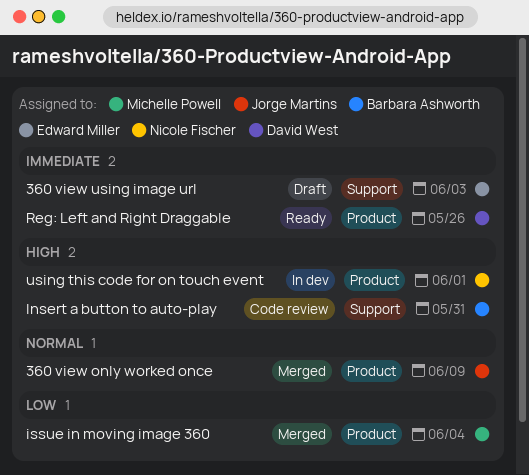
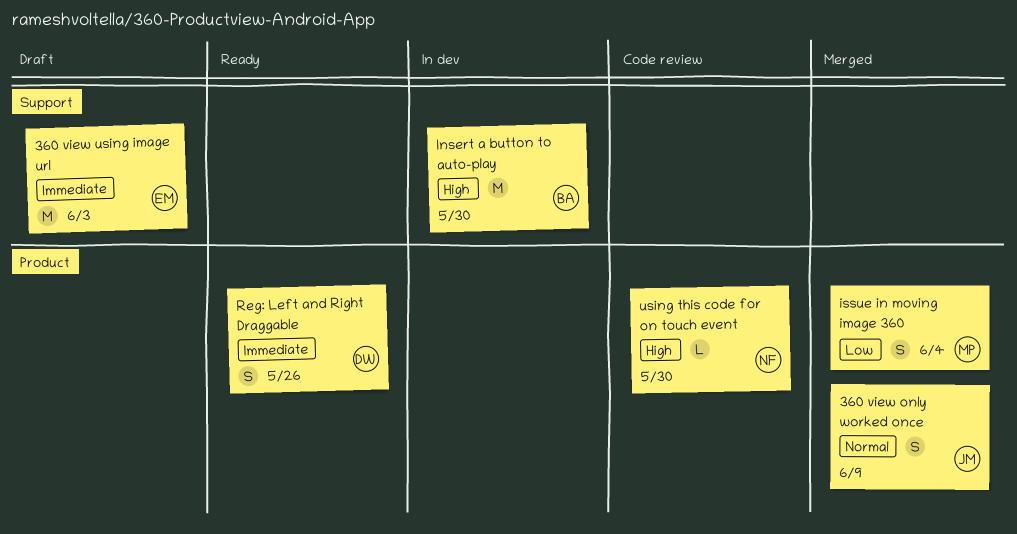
Insert a button to auto-play, status: Code review -> In dev
Insert a button to auto-play, due: May 31 -> May 30
using this code for on touch event, status: In dev -> Code review
using this code for on touch event, due: Jun 1 -> May 30

